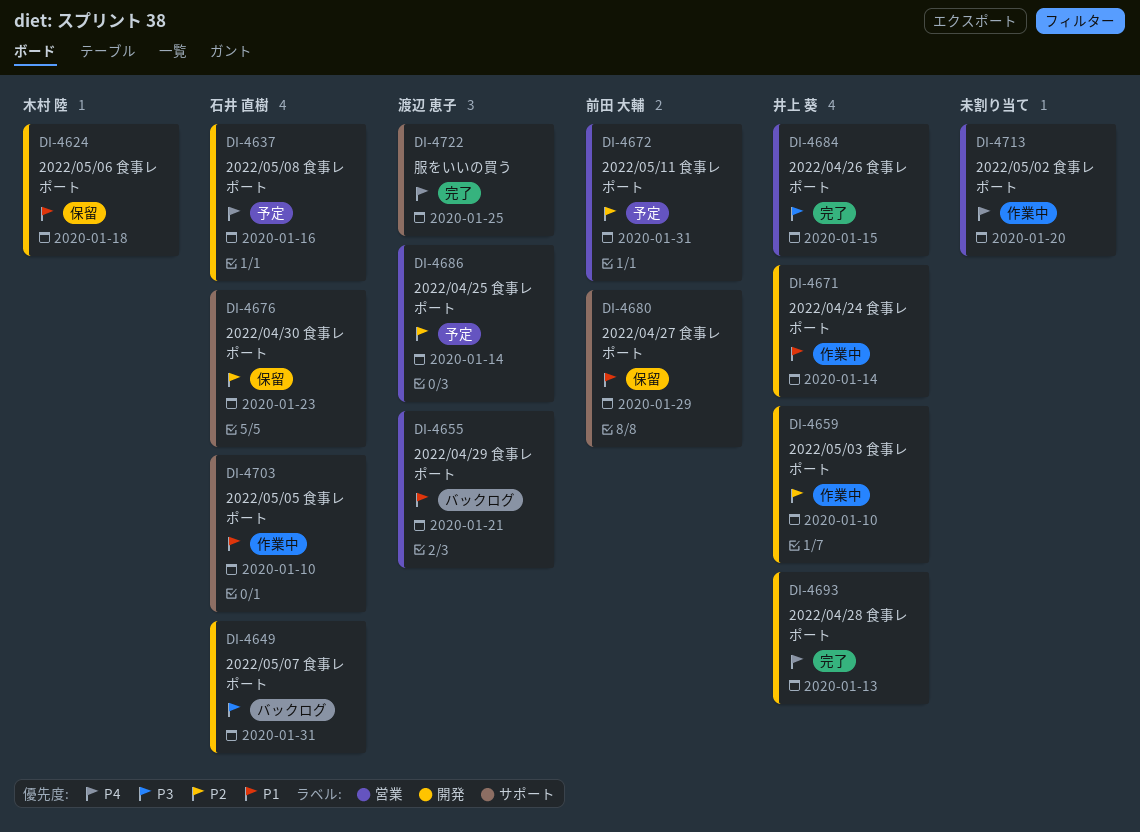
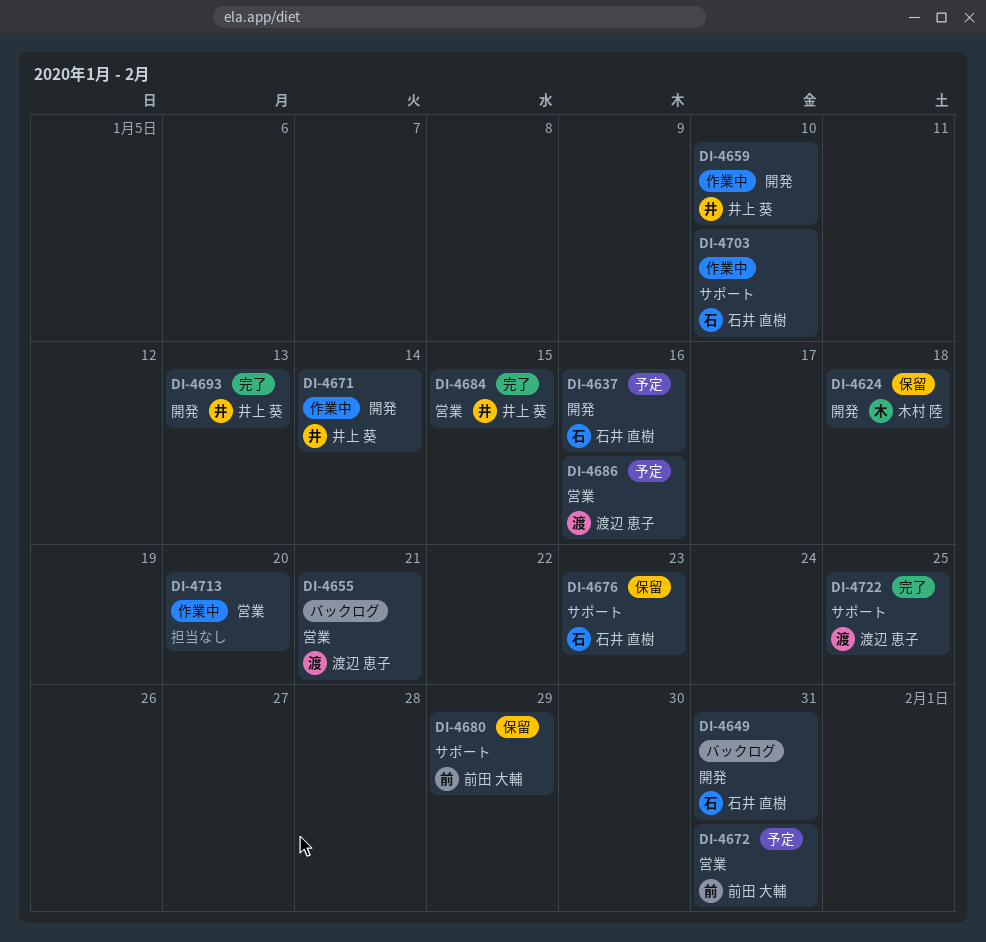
DI-4686, due: Jan 14 -> Jan 16

